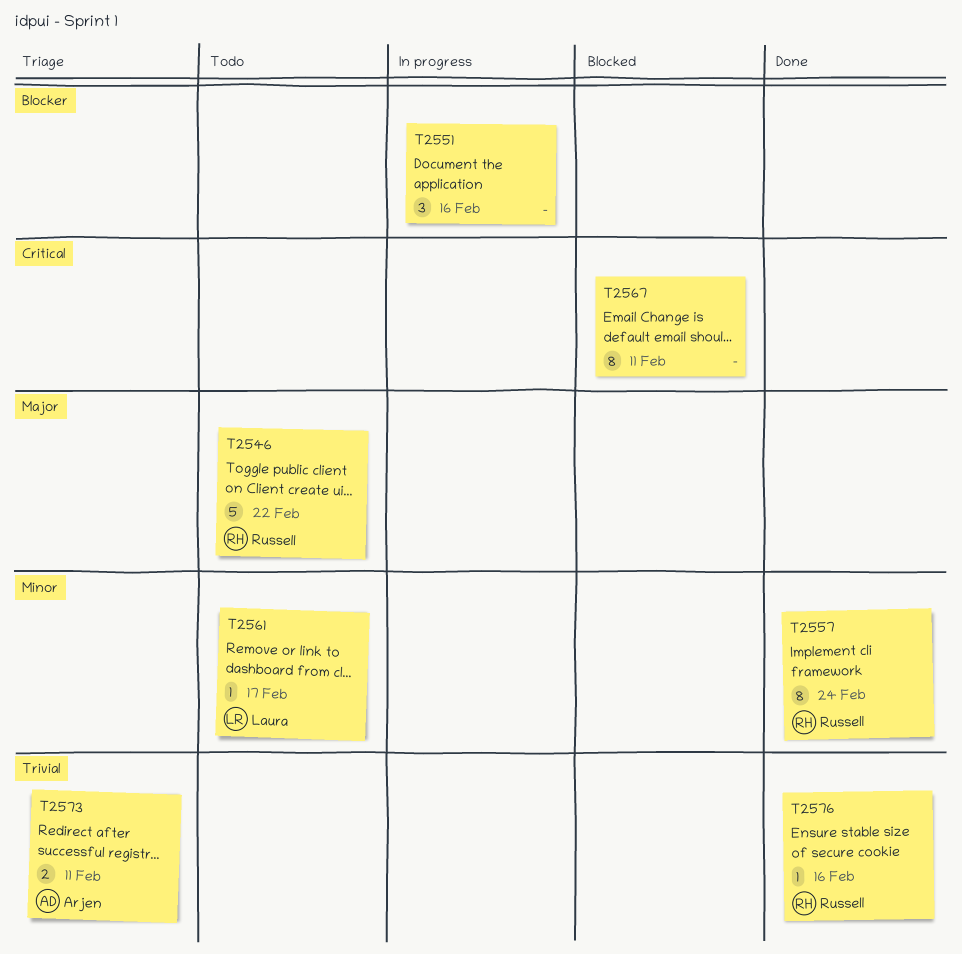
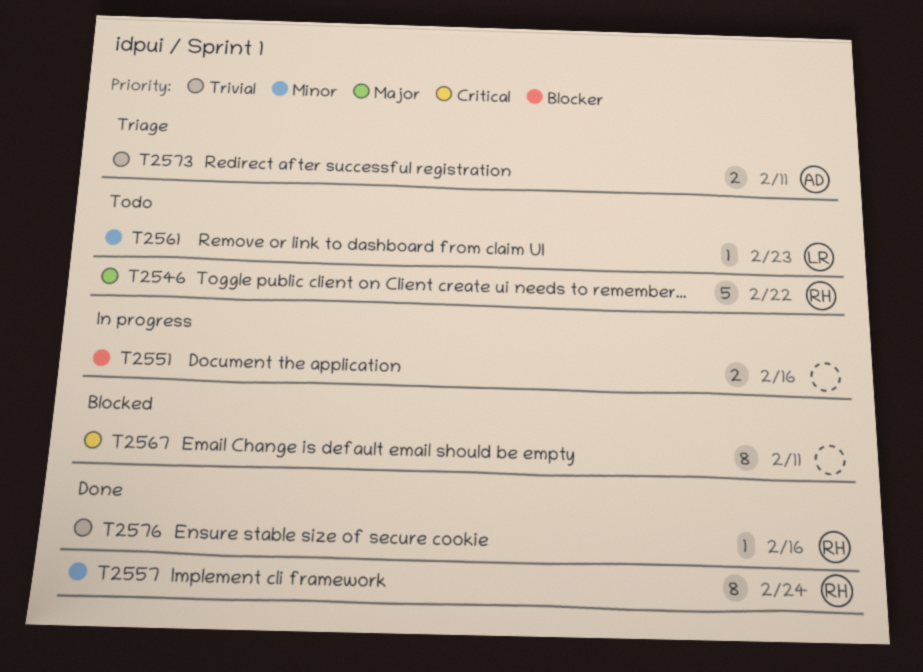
T2551, estimate: 3 -> 2
T2561, due: Feb 17 -> Feb 23

